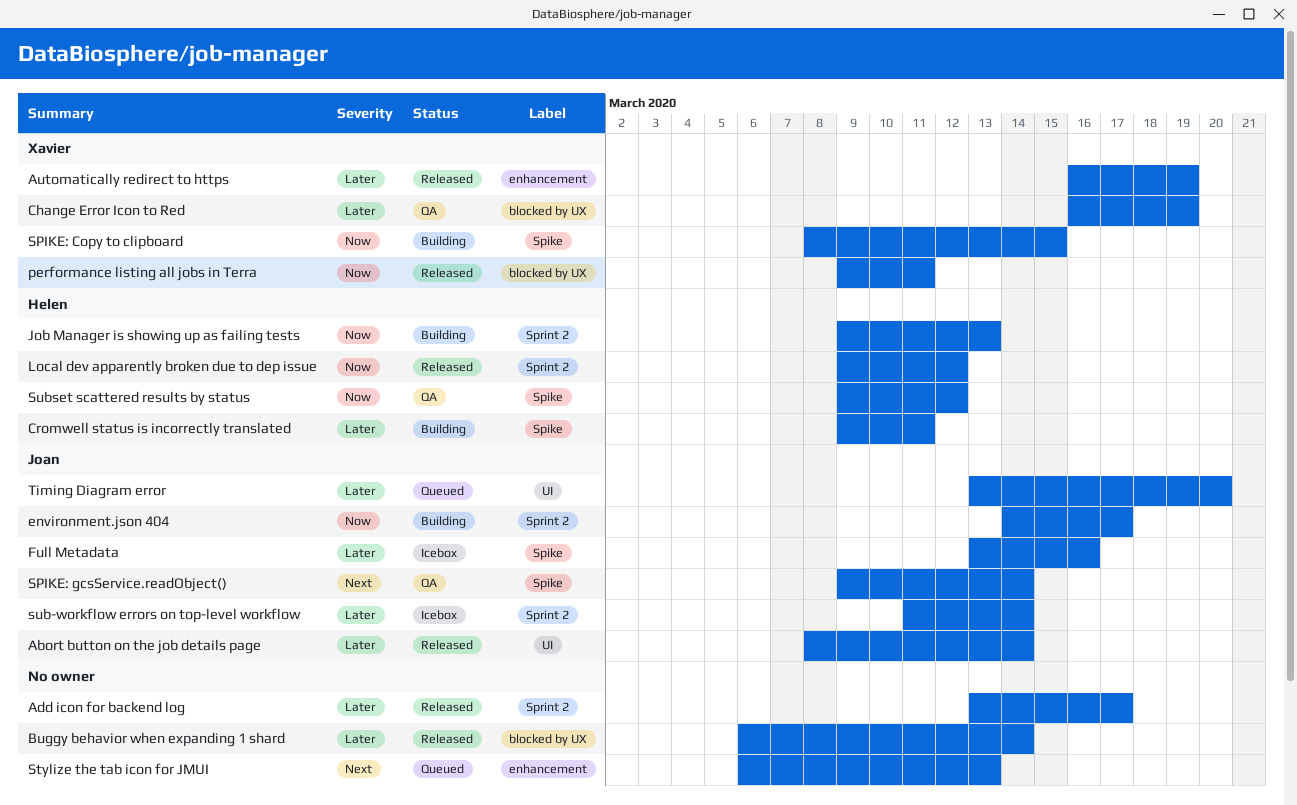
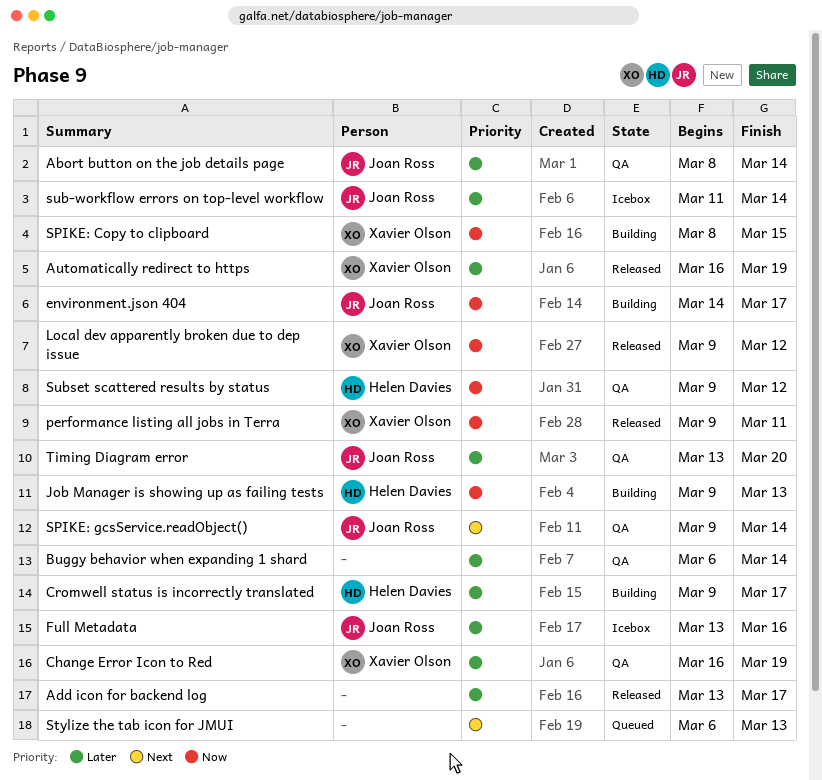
Abort button on the job details page, status: Released -> QA
Buggy behavior when expanding 1 shard, status: Released -> QA
Cromwell status is incorrectly translated, due: Mar 11 -> Mar 17
Local dev apparently broken due to dep issue, owner: Helen Davies -> Xavier Olson
Timing Diagram error, status: Queued -> QA

